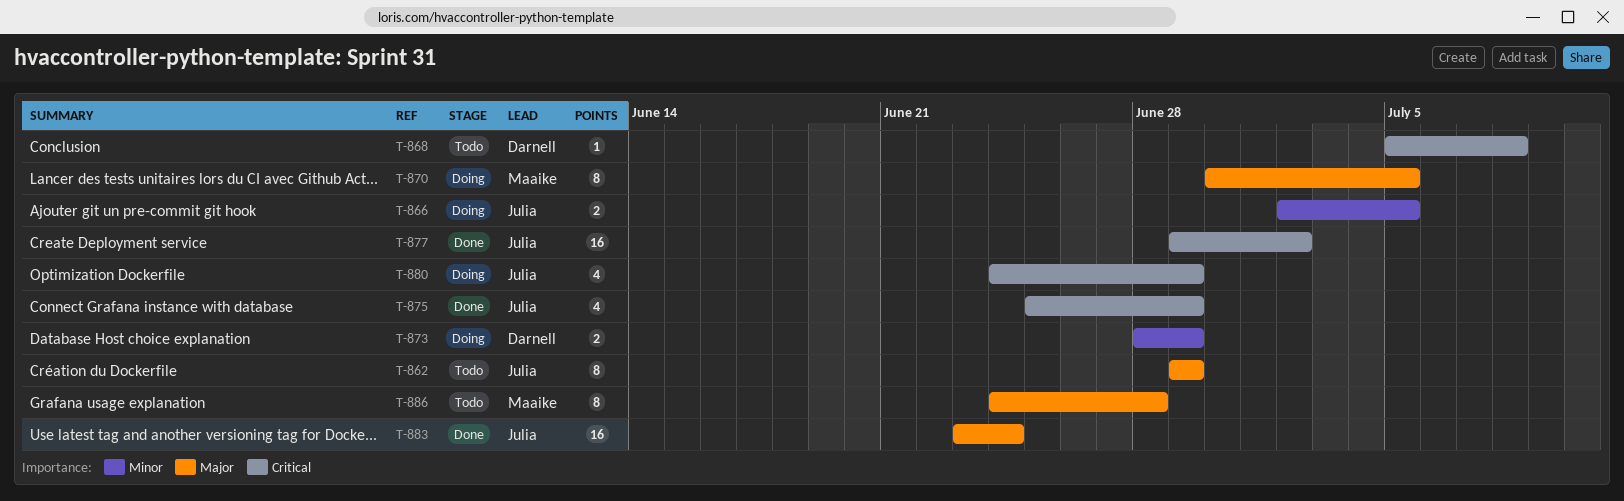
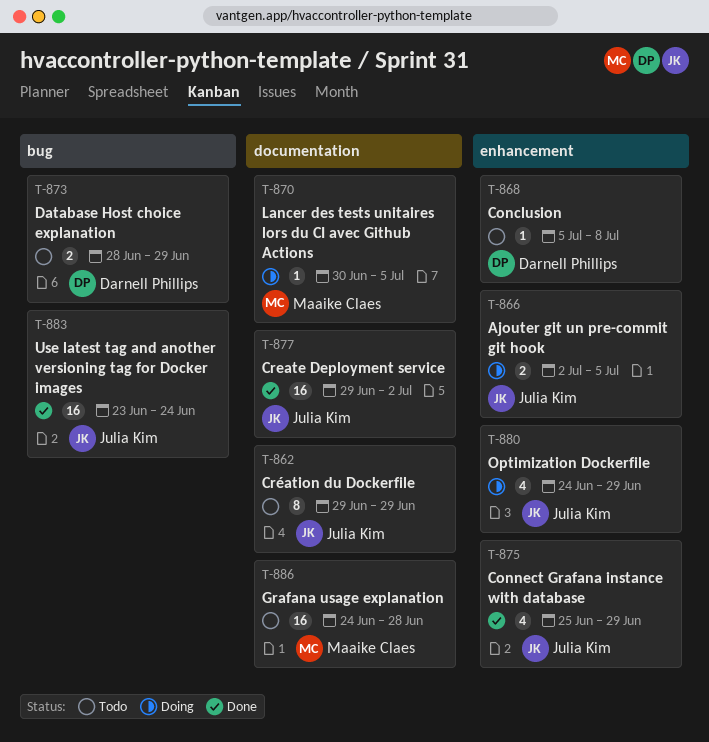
T-870, estimate: 8 -> 1
T-873, status: Doing -> Todo
T-886, estimate: 8 -> 16

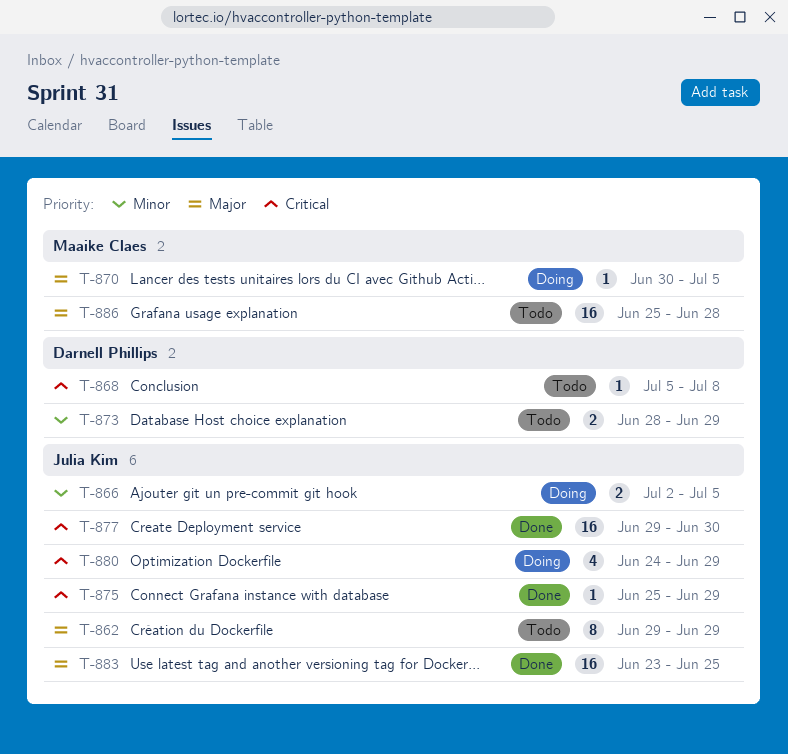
T-875, estimate: 4 -> 1
T-877, due: Jul 2 -> Jun 30
T-883, due: Jun 24 -> Jun 25
T-886, start: Jun 24 -> Jun 25

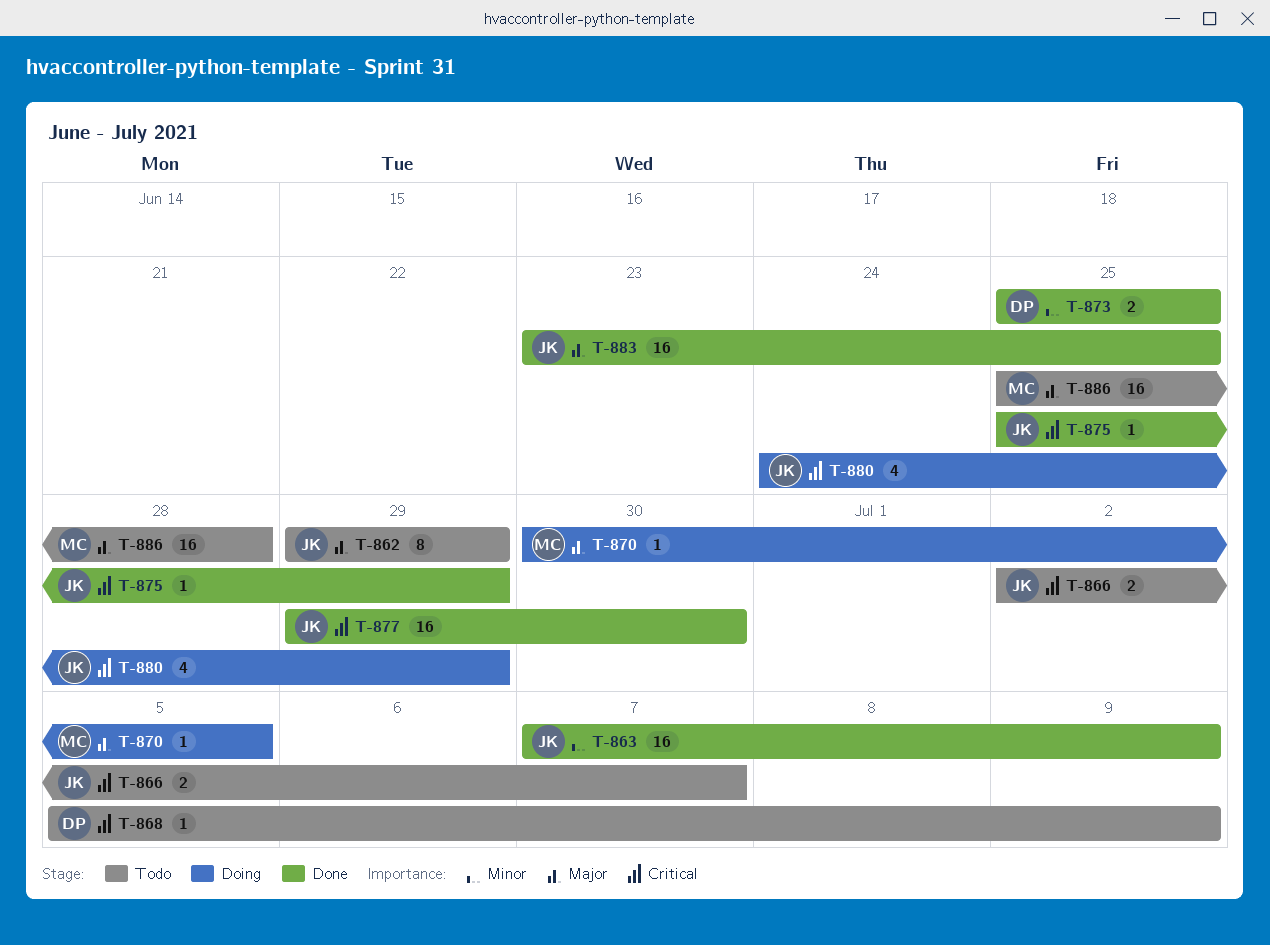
T-863: none -> present
T-866, status: Doing -> Todo
T-866, priority: Minor -> Critical
T-866, due: Jul 5 -> Jul 7
T-868, due: Jul 8 -> Jul 9
T-873, status: Todo -> Done
T-873, start: Jun 28 -> Jun 25
T-873, due: Jun 29 -> Jun 25

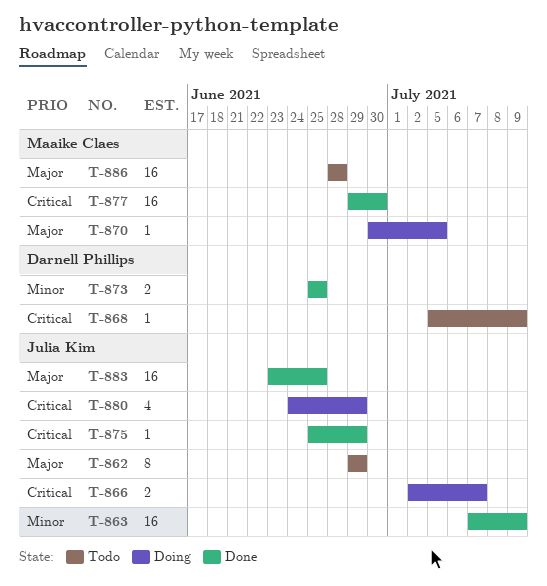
T-866, status: Todo -> Doing
T-877, owner: Julia Kim -> Maaike Claes
T-886, start: Jun 25 -> Jun 28

